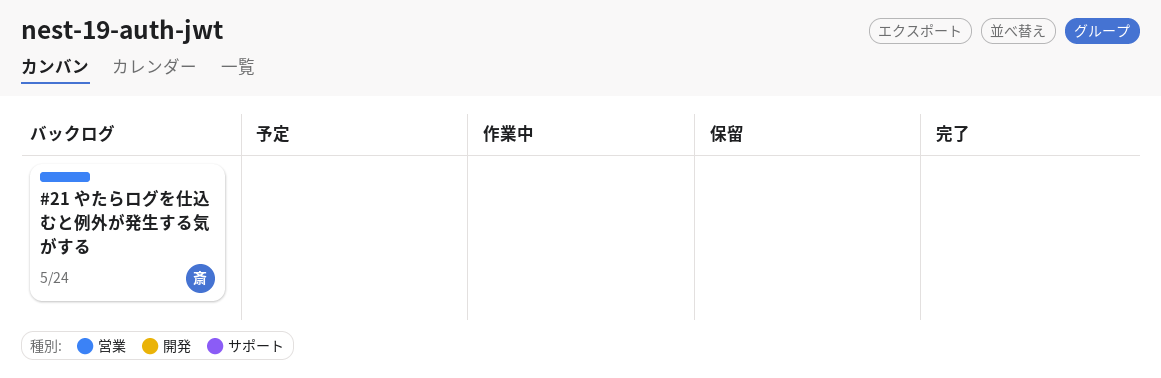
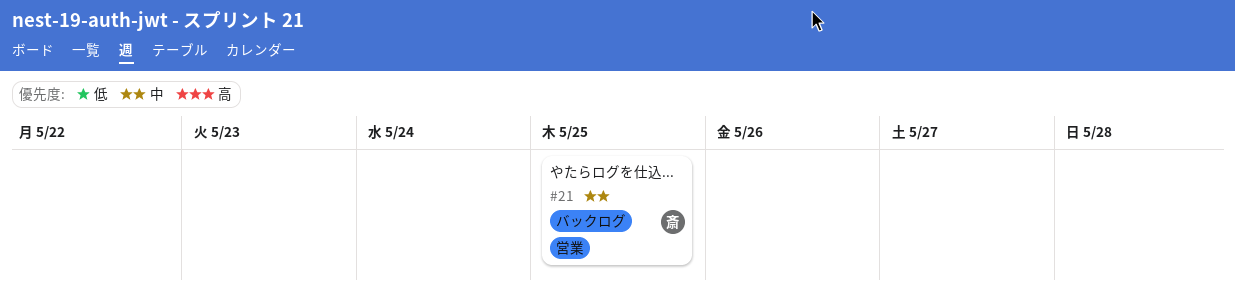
#21, due: May 24 -> May 25

